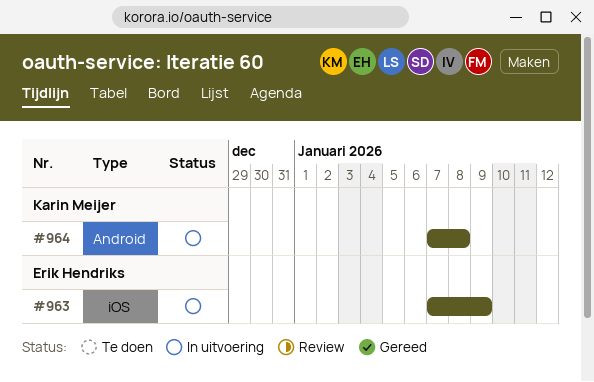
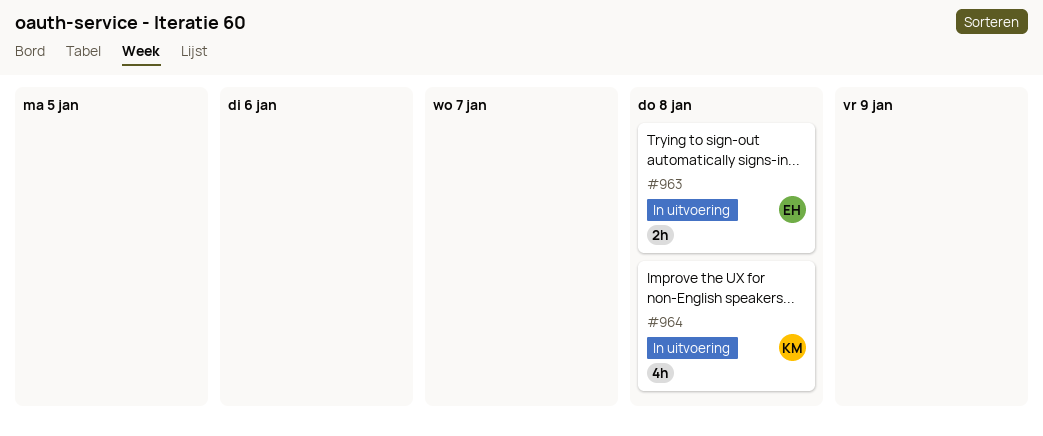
#963, due: Jan 9 -> Jan 8

